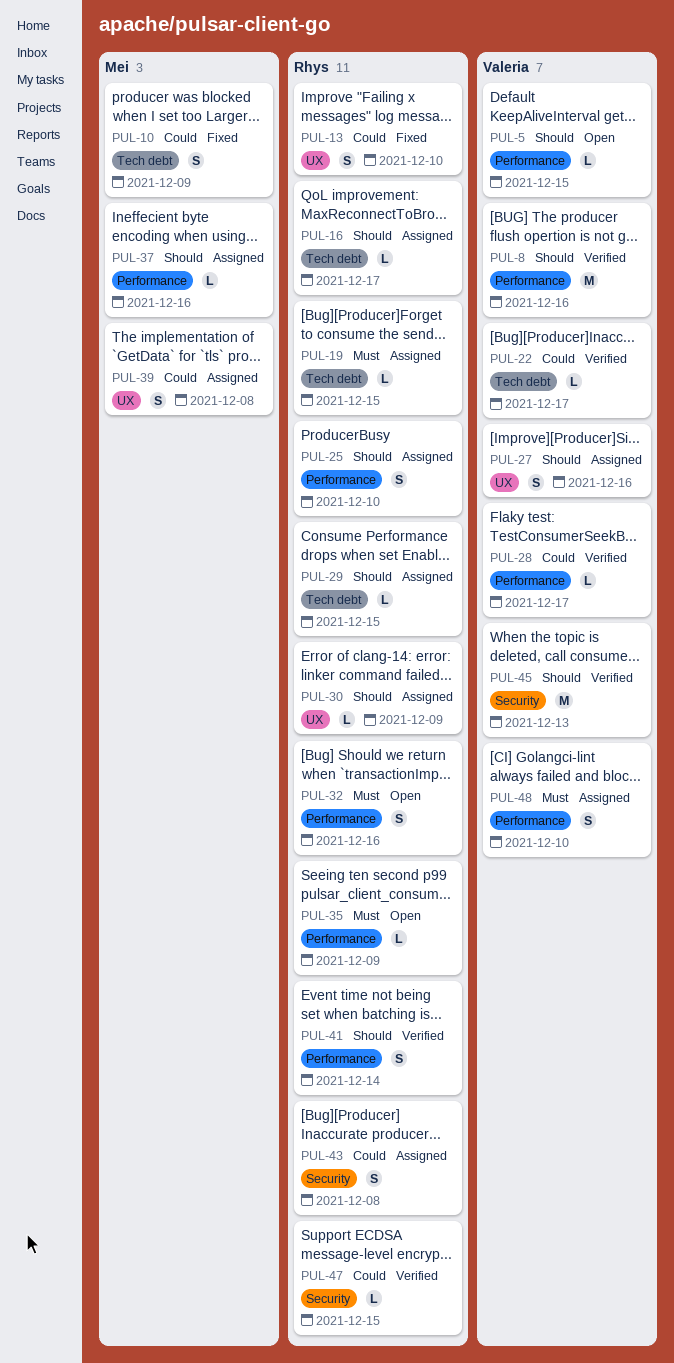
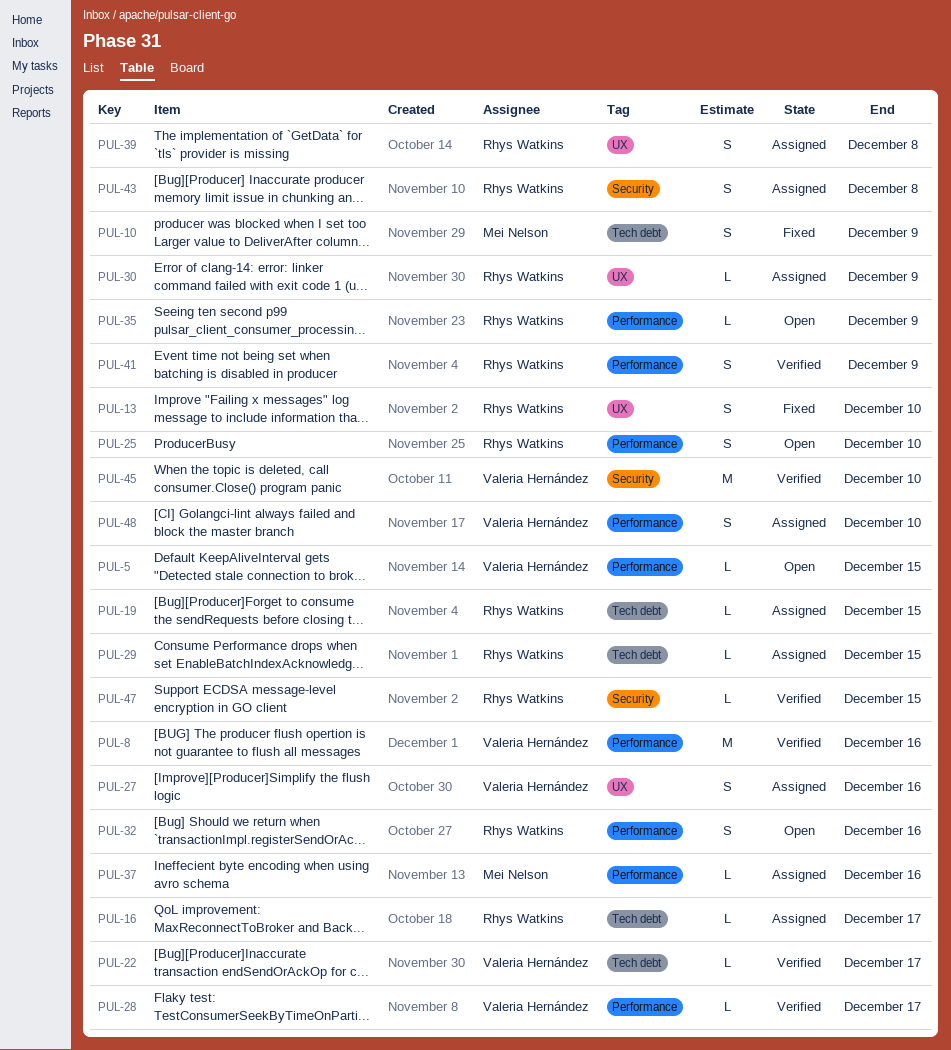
PUL-25, status: Assigned -> Open
PUL-39, owner: Mei Nelson -> Rhys Watkins
PUL-41, due: Dec 14 -> Dec 9
PUL-45, due: Dec 13 -> Dec 10

